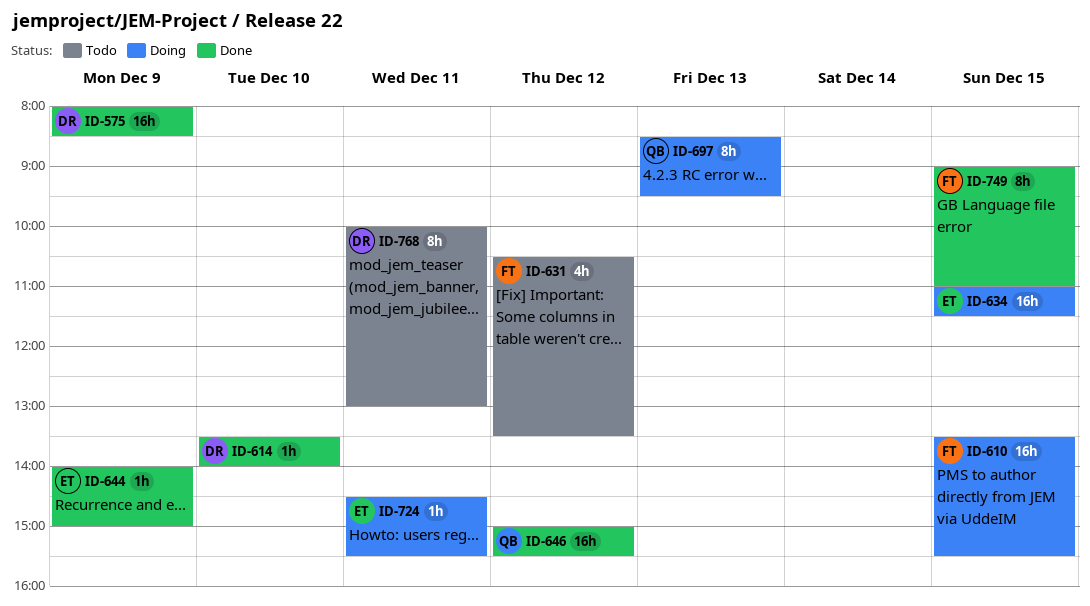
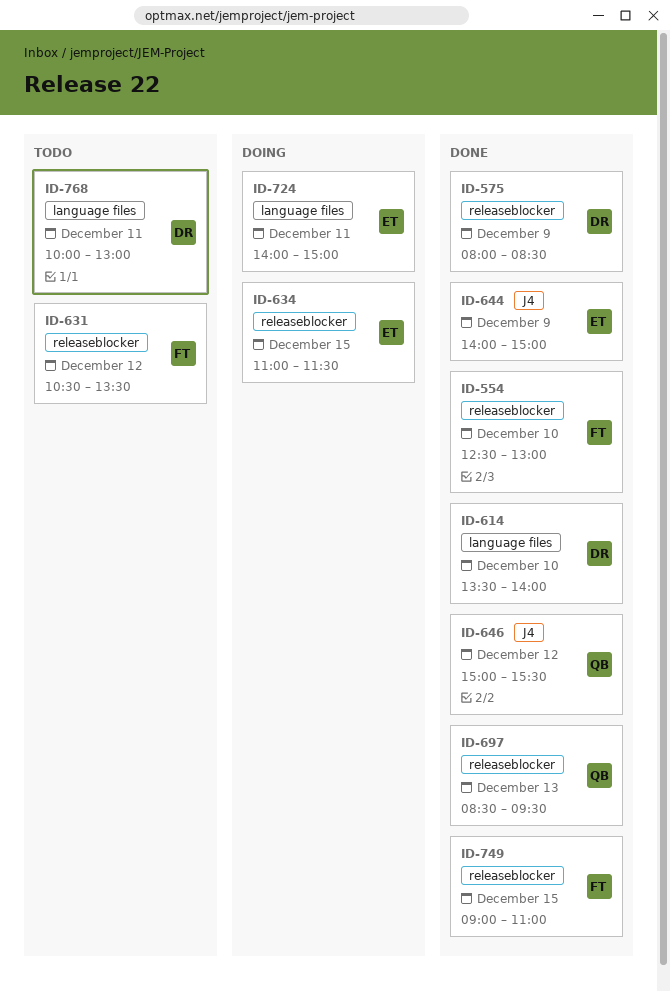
ID-554: none -> present
ID-610: present -> none
ID-697, status: Doing -> Done
ID-724, begins: 14:30 -> 14:00
ID-724, ends: 15:30 -> 15:00

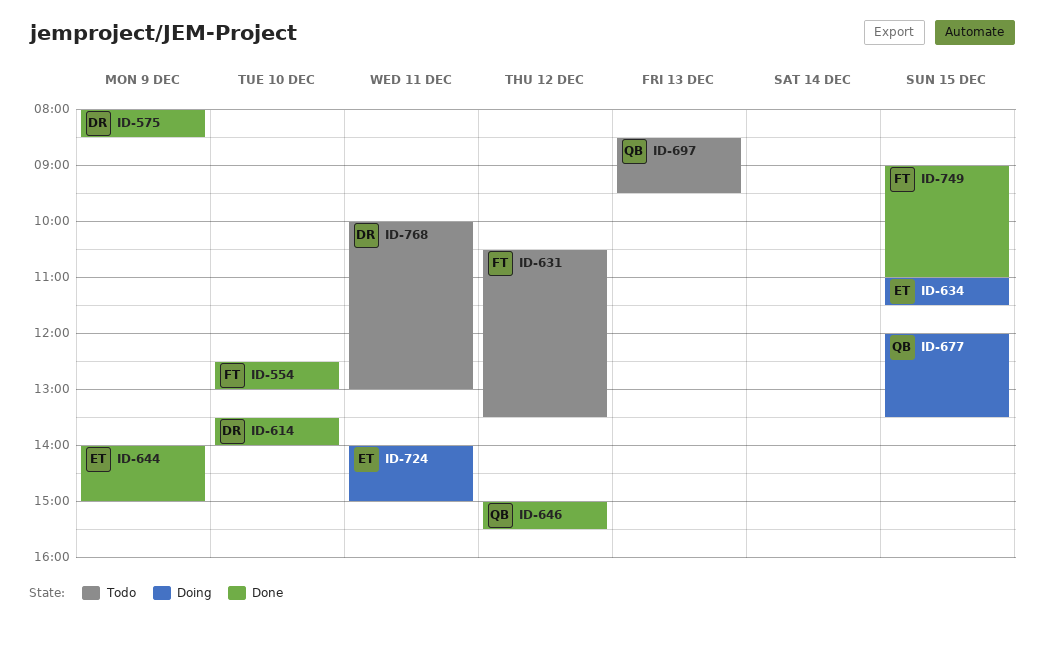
ID-677: none -> present
ID-697, status: Done -> Todo

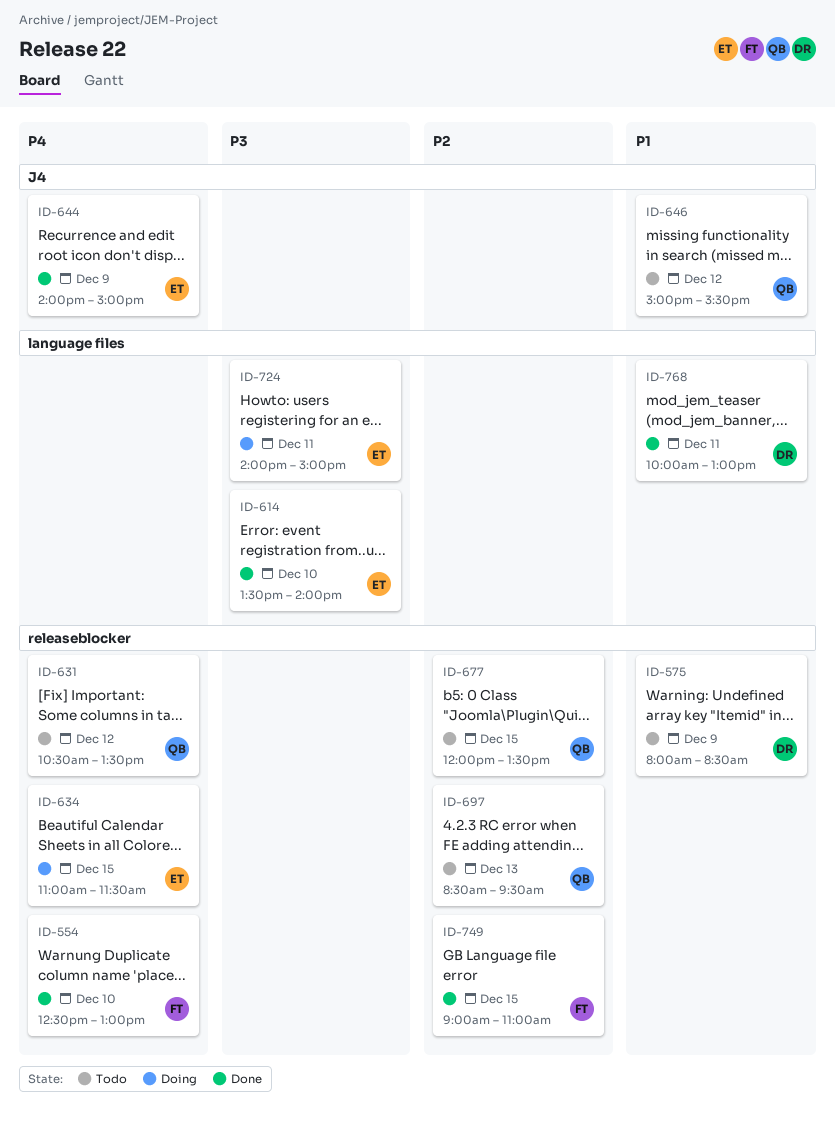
ID-575, status: Done -> Todo
ID-614, owner: DR -> ET
ID-631, owner: FT -> QB
ID-646, status: Done -> Todo
ID-677, status: Doing -> Todo
ID-768, status: Todo -> Done

